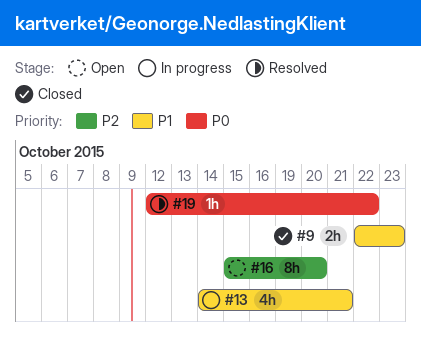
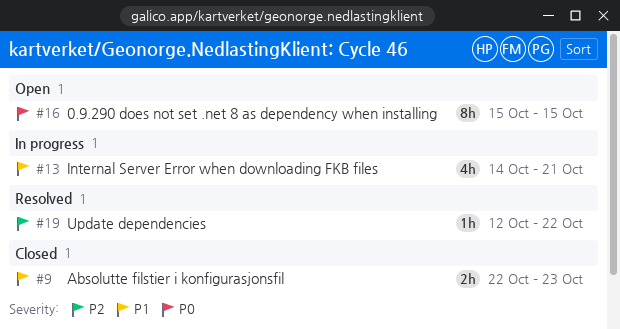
#16, priority: P2 -> P0
#16, due: Oct 20 -> Oct 15
#19, priority: P0 -> P2

